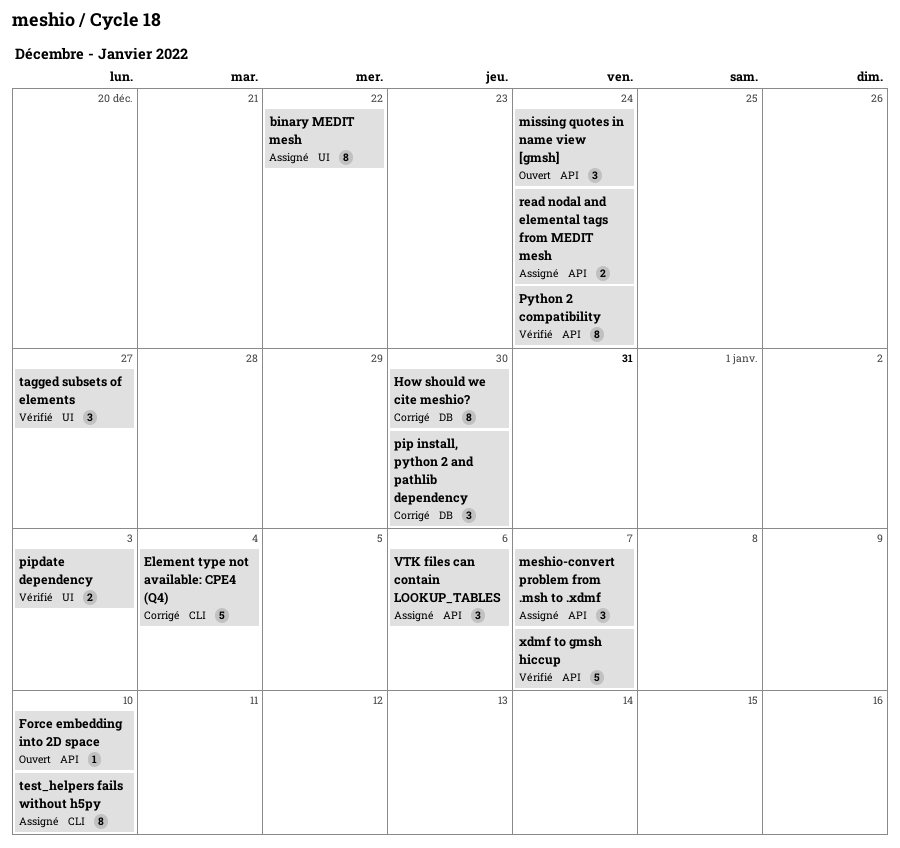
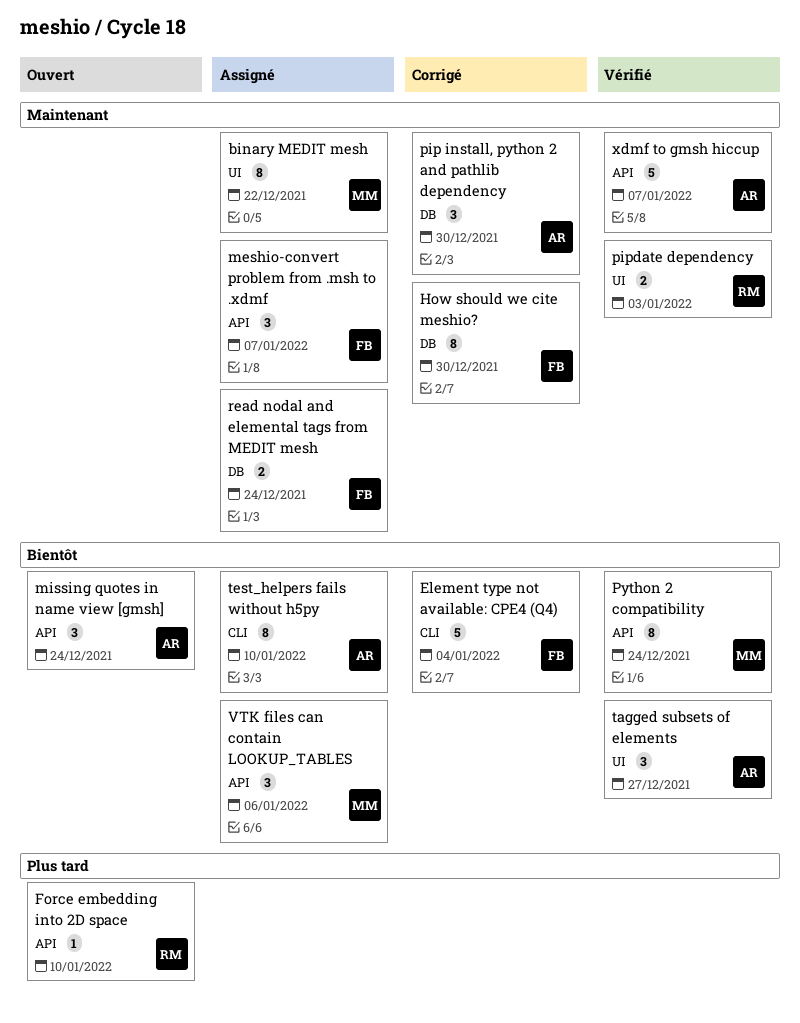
read nodal and elemental tags from MEDIT mesh, label: API -> DB

